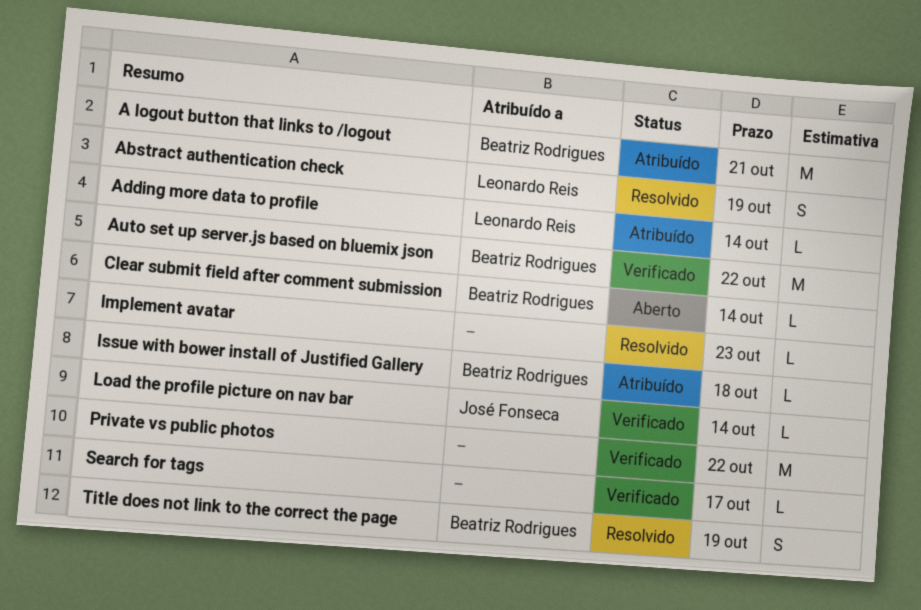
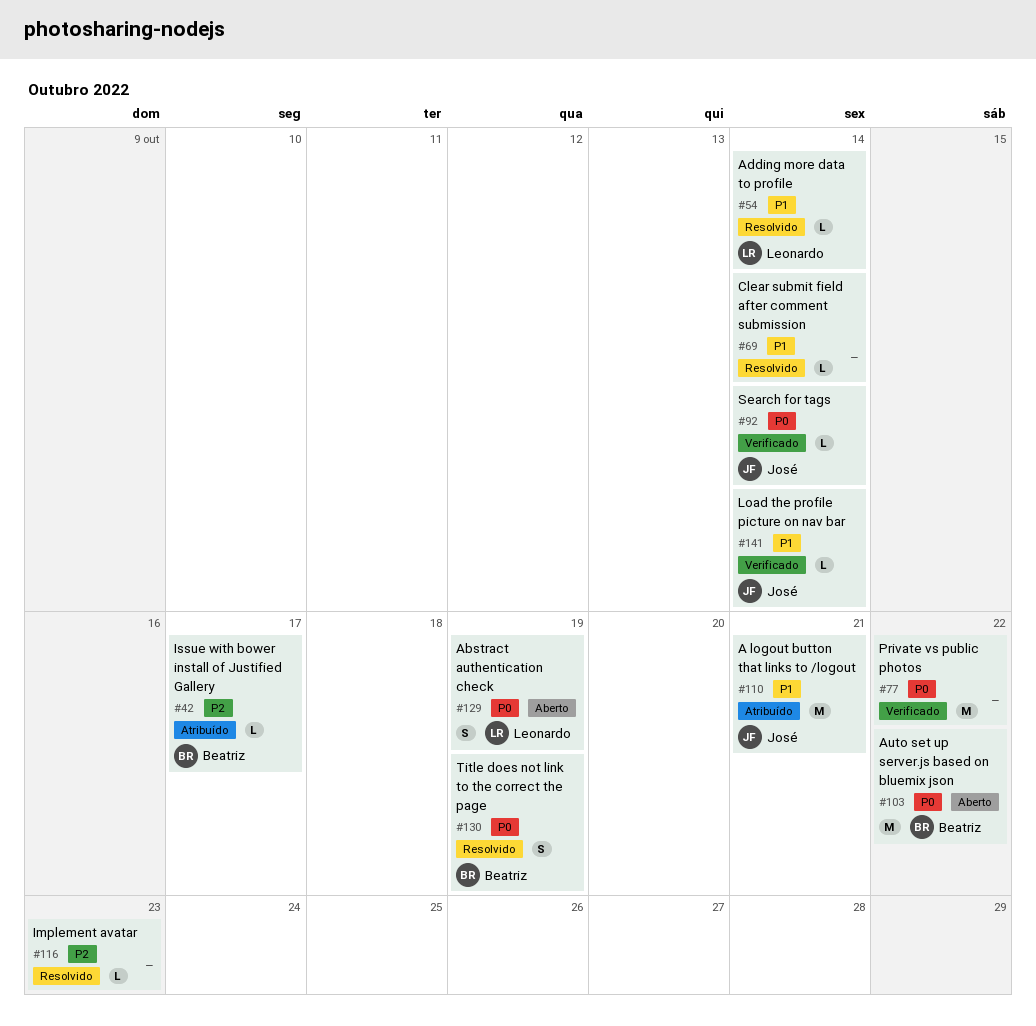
A logout button that links to /logout, owner: Beatriz Rodrigues -> José Fonseca
Abstract authentication check, status: Resolvido -> Aberto
Adding more data to profile, status: Atribuído -> Resolvido
Auto set up server.js based on bluemix json, status: Verificado -> Aberto
Clear submit field after comment submission, status: Aberto -> Resolvido
Clear submit field after comment submission, owner: Beatriz Rodrigues -> none
Issue with bower install of Justified Gallery, due: Oct 18 -> Oct 17
Search for tags, owner: none -> José Fonseca
Search for tags, due: Oct 17 -> Oct 14

